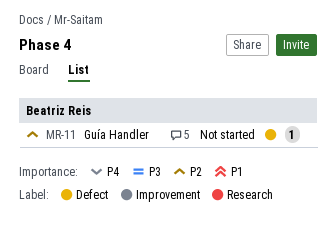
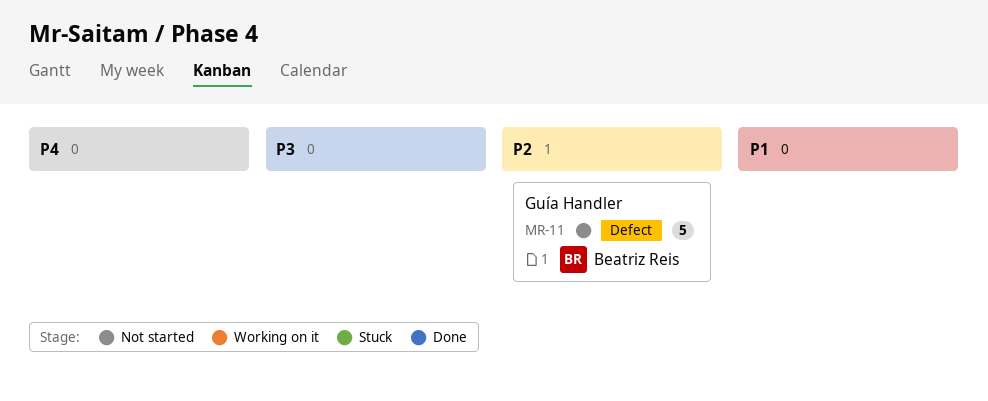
MR-11, estimate: 1 -> 5

